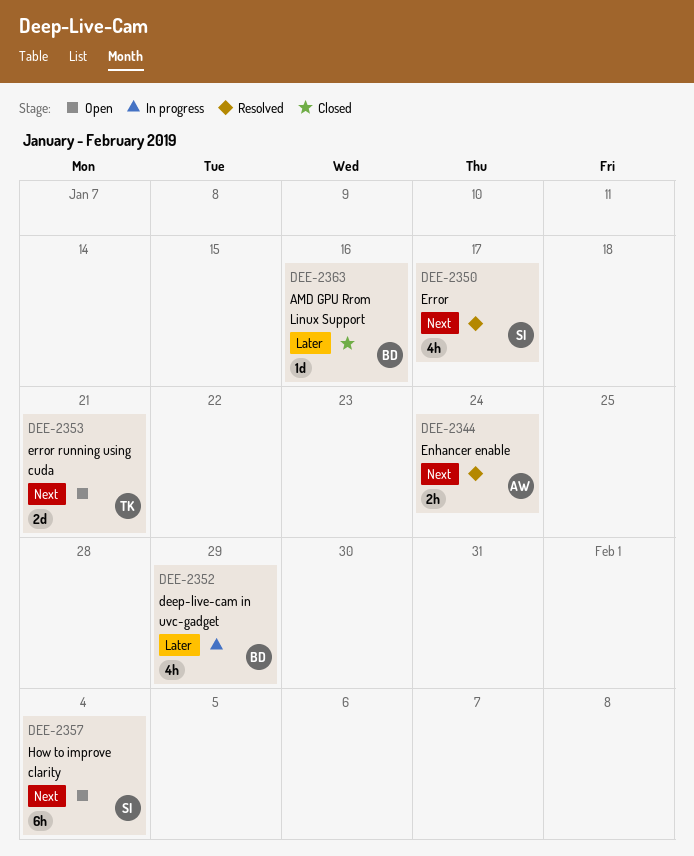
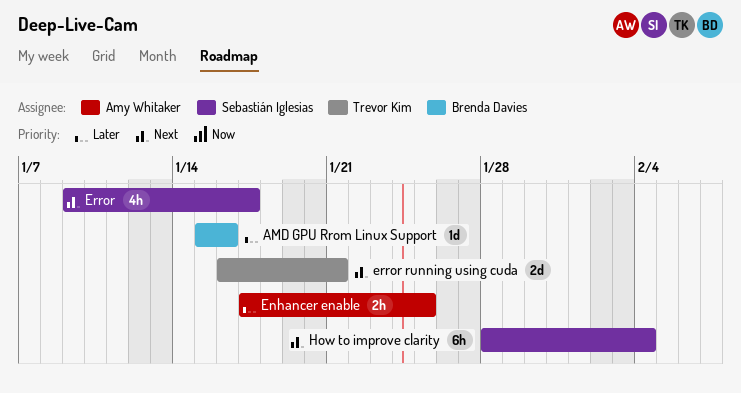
deep-live-cam in uvc-gadget: present -> none
Enhancer enable, priority: Next -> Later
Enhancer enable, due: Jan 24 -> Jan 25

